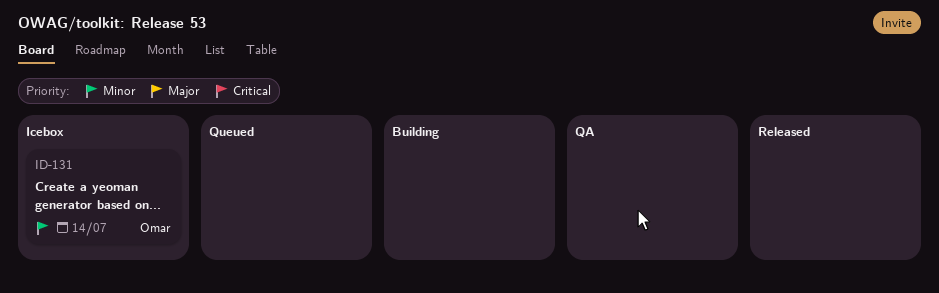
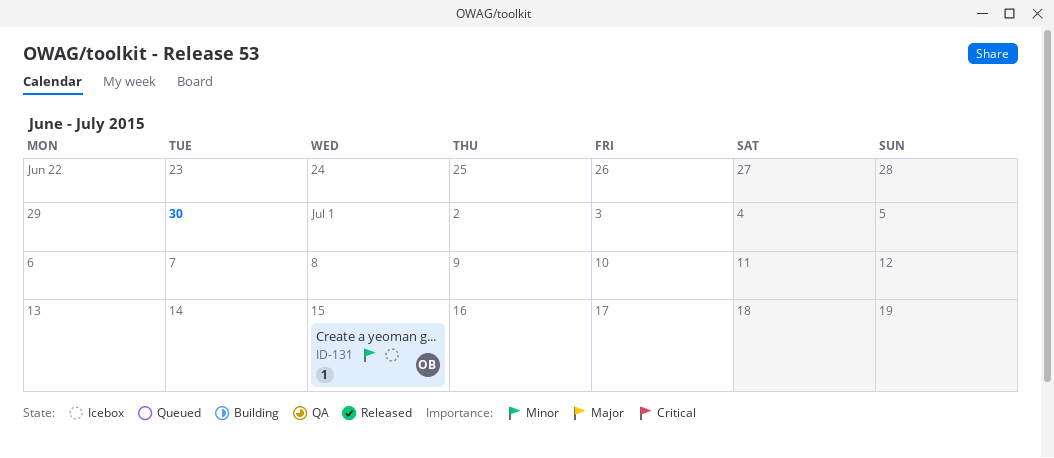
ID-131, due: Jul 14 -> Jul 15

